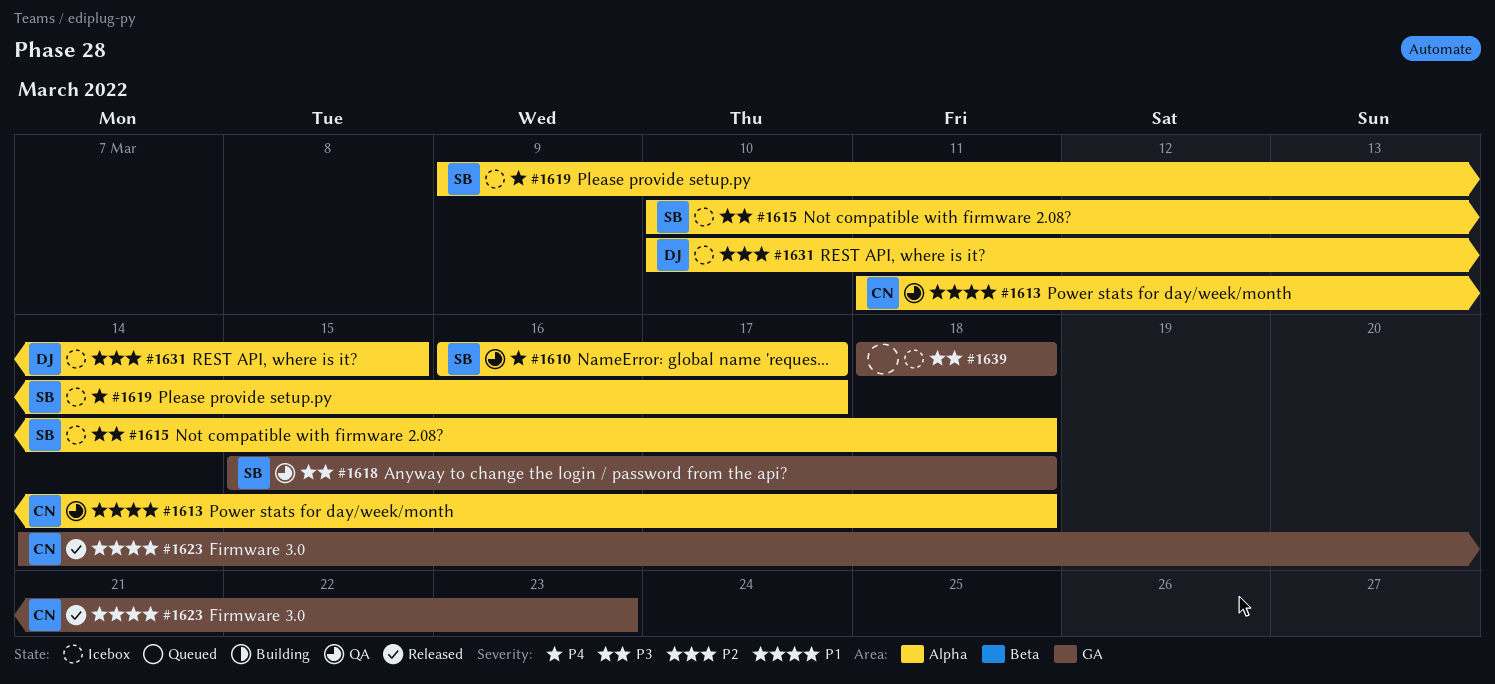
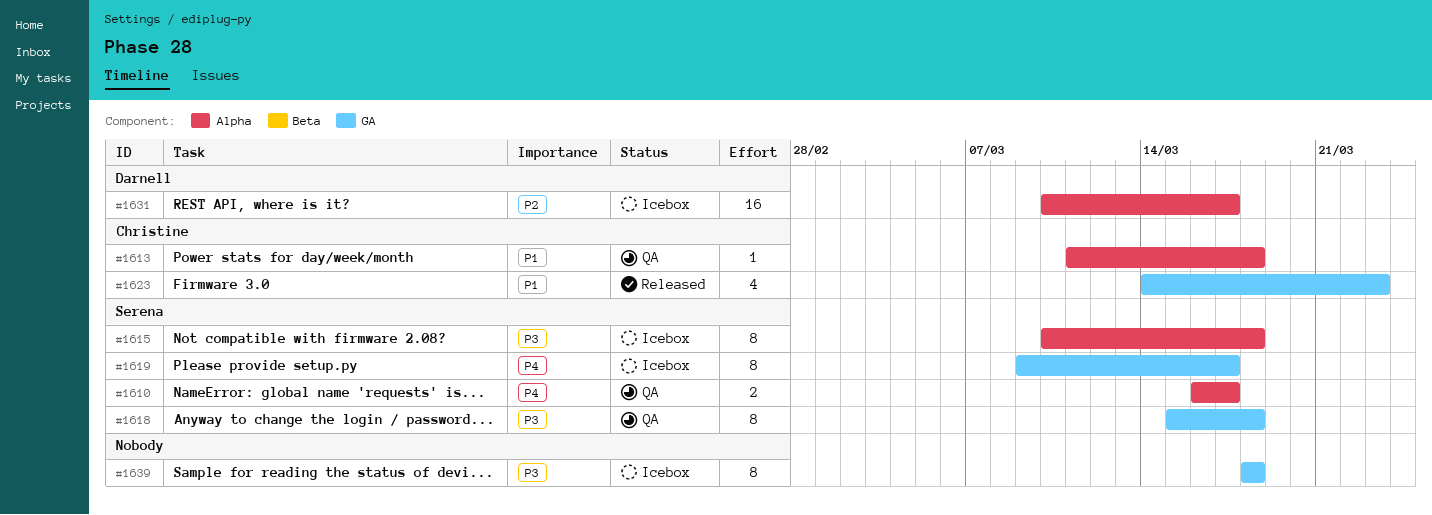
#1619, label: Alpha -> GA
#1631, due: Mar 15 -> Mar 17

